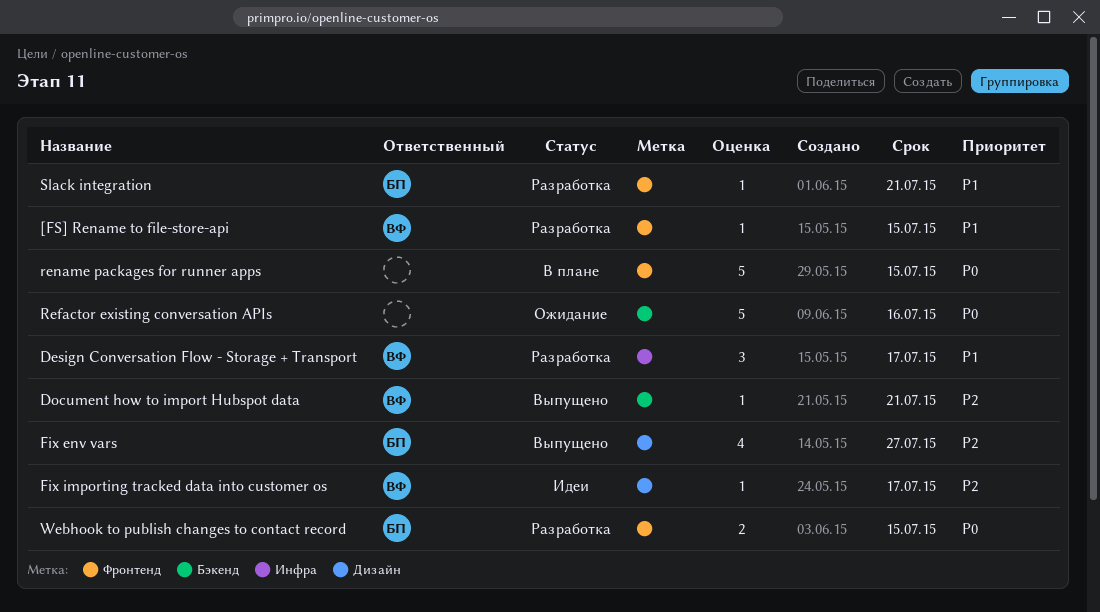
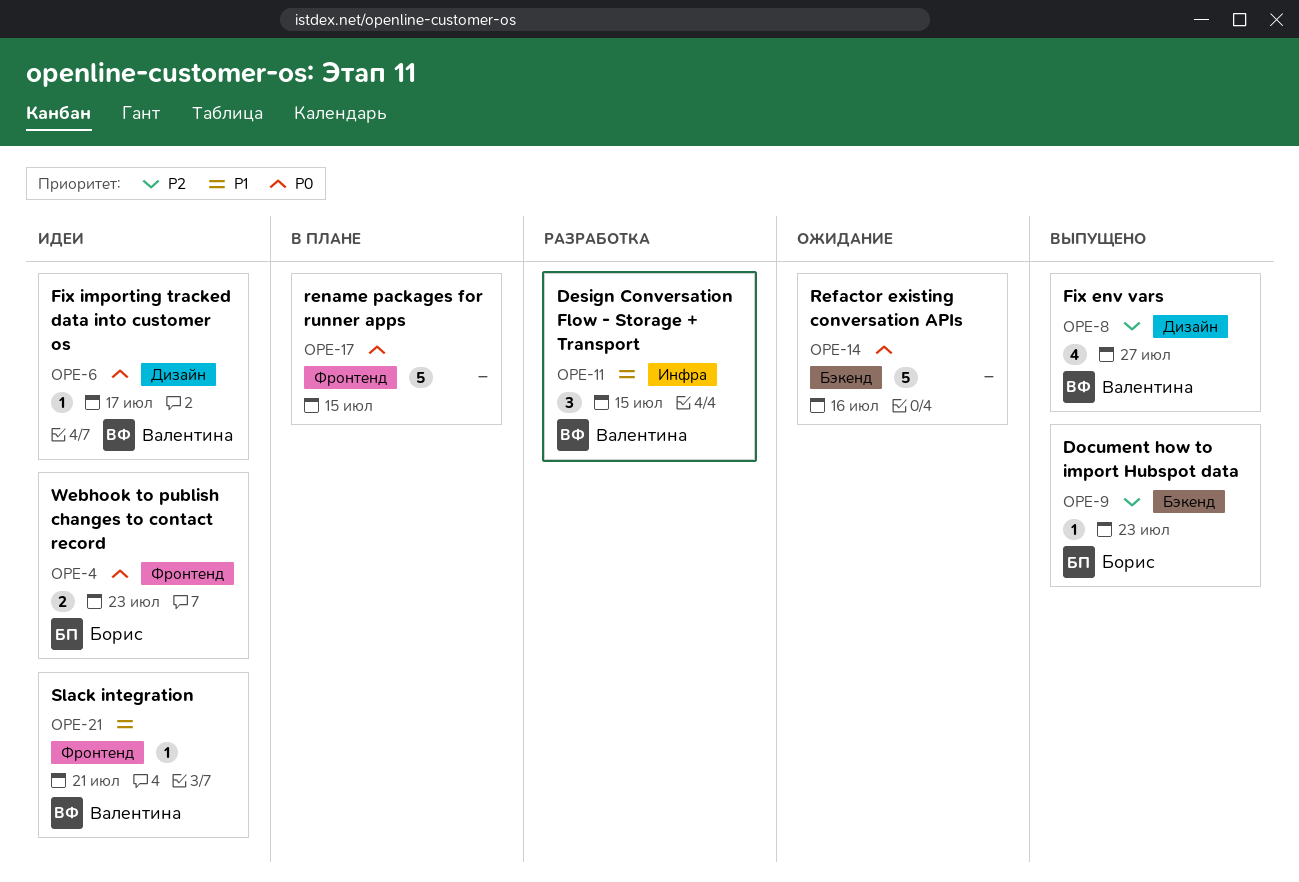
[FS] Rename to file-store-api: present -> none
Design Conversation Flow - Storage + Transport, due: Jul 17 -> Jul 15
Document how to import Hubspot data, owner: Валентина -> Борис
Document how to import Hubspot data, due: Jul 21 -> Jul 23
Fix env vars, owner: Борис -> Валентина
Fix importing tracked data into customer os, priority: P2 -> P0
Slack integration, status: Разработка -> Идеи
Slack integration, owner: Борис -> Валентина
Webhook to publish changes to contact record, status: Разработка -> Идеи
Webhook to publish changes to contact record, due: Jul 15 -> Jul 23

